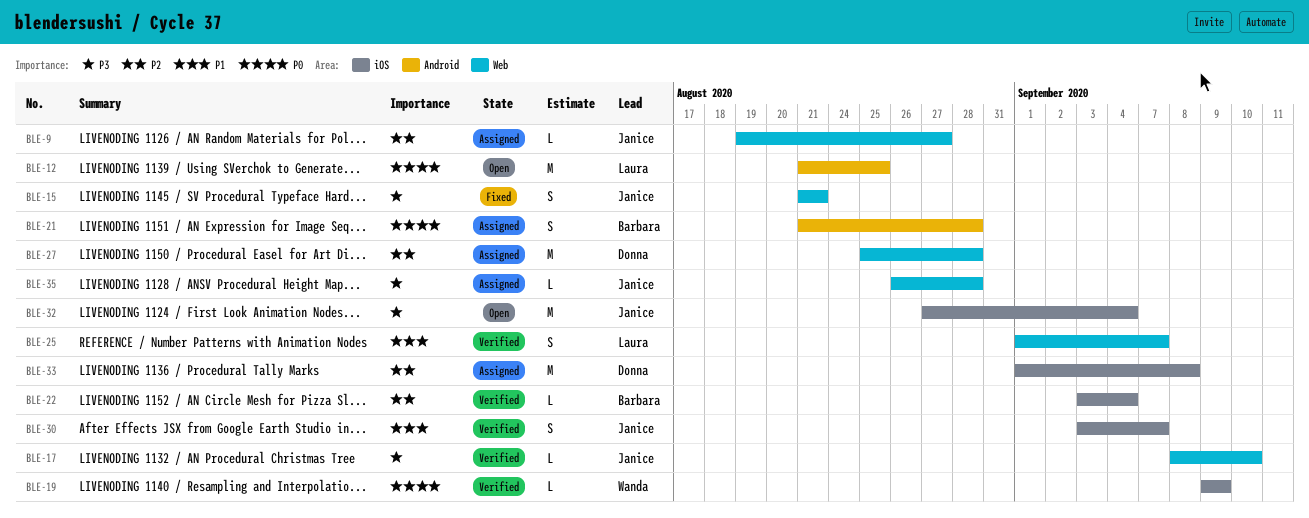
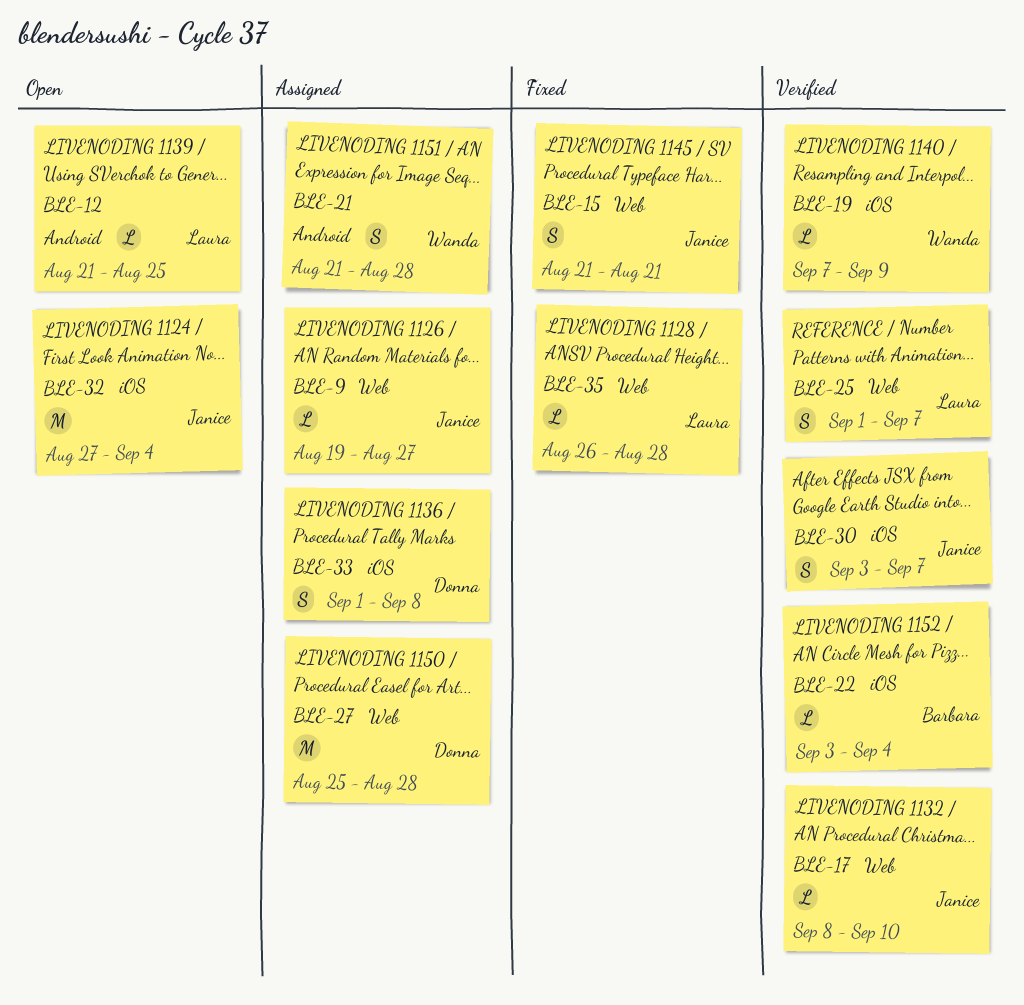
BLE-12, estimate: M -> L
BLE-19, start: Sep 9 -> Sep 7
BLE-21, owner: Barbara -> Wanda
BLE-33, estimate: M -> S
BLE-35, status: Assigned -> Fixed
BLE-35, owner: Janice -> Laura

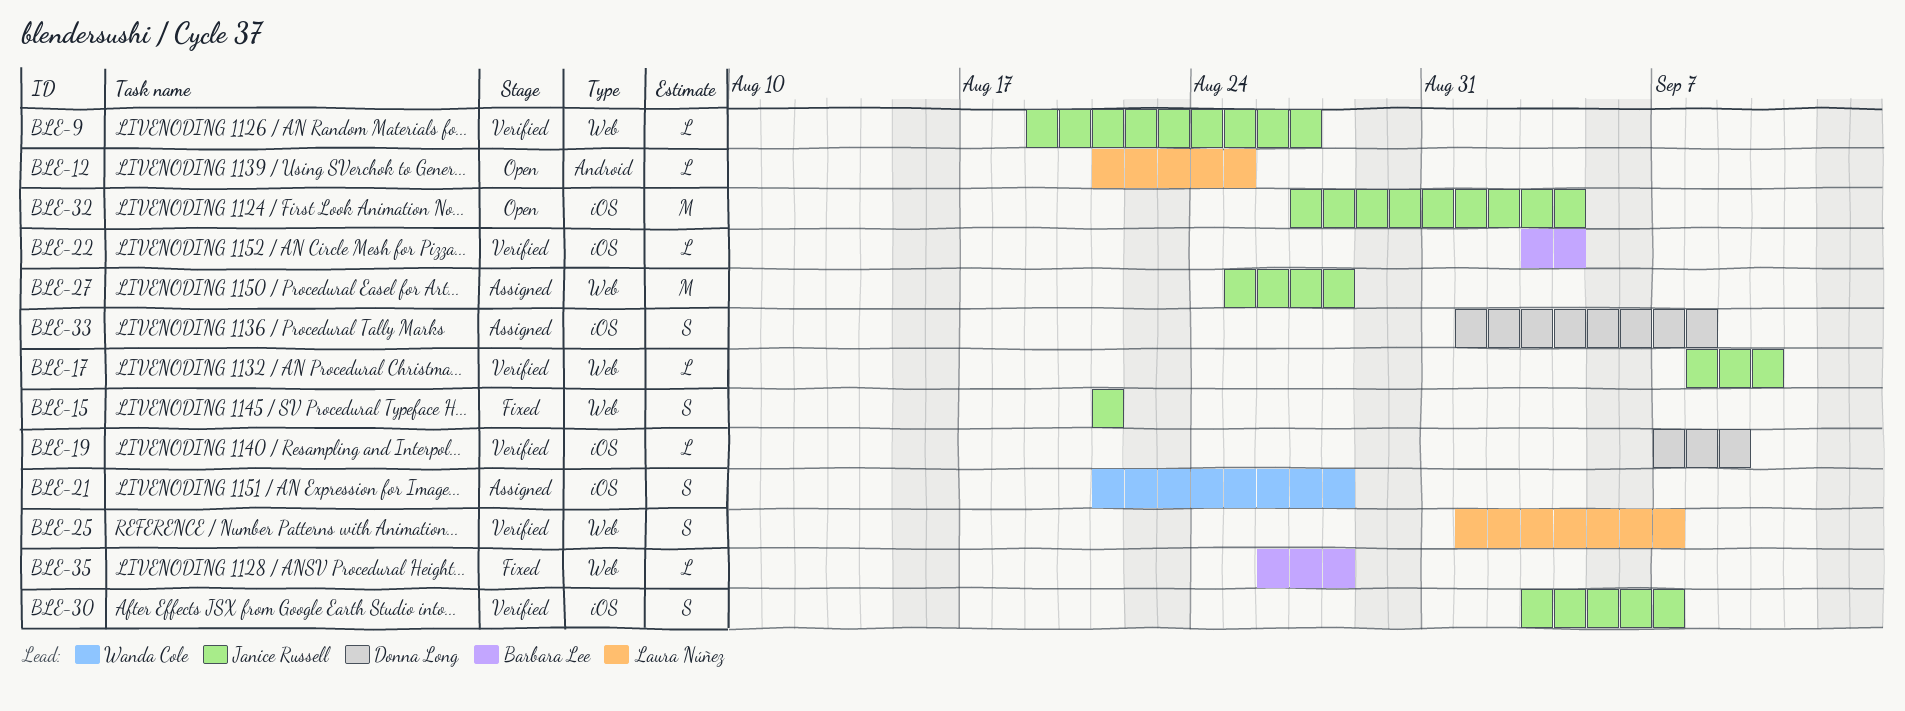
BLE-9, status: Assigned -> Verified
BLE-19, owner: Wanda Cole -> Donna Long
BLE-21, label: Android -> iOS
BLE-27, owner: Donna Long -> Janice Russell
BLE-35, owner: Laura Núñez -> Barbara Lee

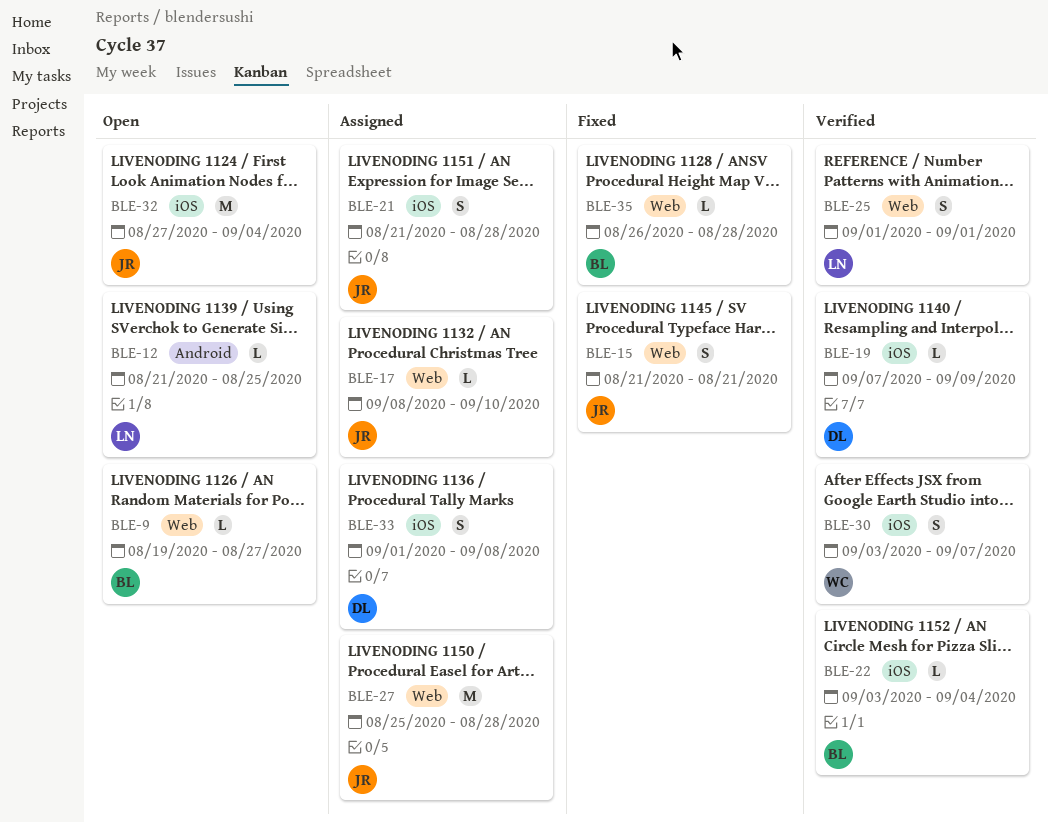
BLE-9, status: Verified -> Open
BLE-9, owner: Janice Russell -> Barbara Lee
BLE-17, status: Verified -> Assigned
BLE-21, owner: Wanda Cole -> Janice Russell
BLE-25, due: Sep 7 -> Sep 1
BLE-30, owner: Janice Russell -> Wanda Cole

